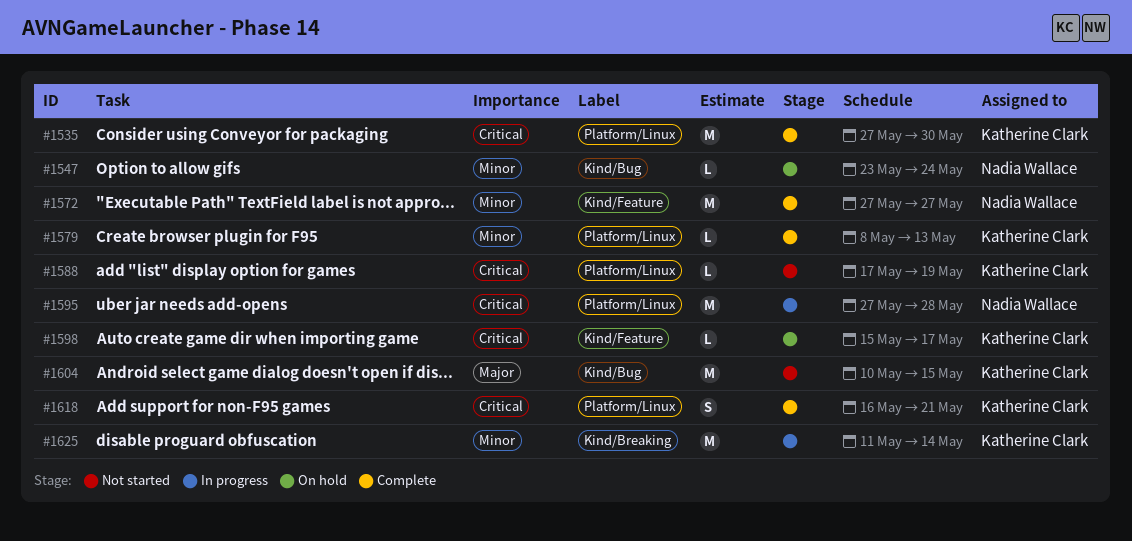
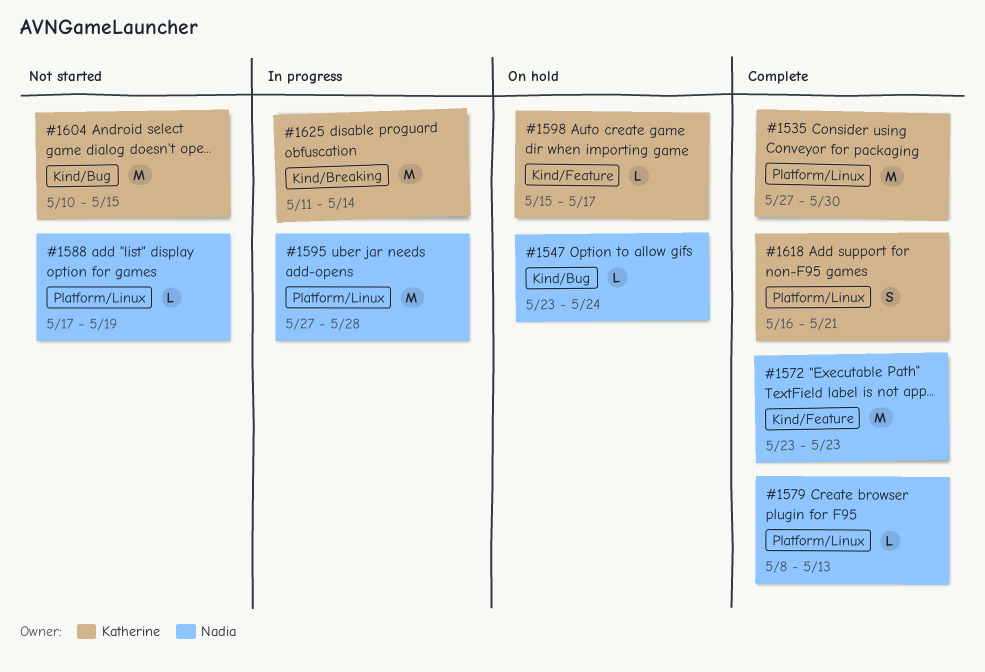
#1572, start: May 27 -> May 23
#1572, due: May 27 -> May 23
#1579, owner: Katherine Clark -> Nadia Wallace
#1588, owner: Katherine Clark -> Nadia Wallace

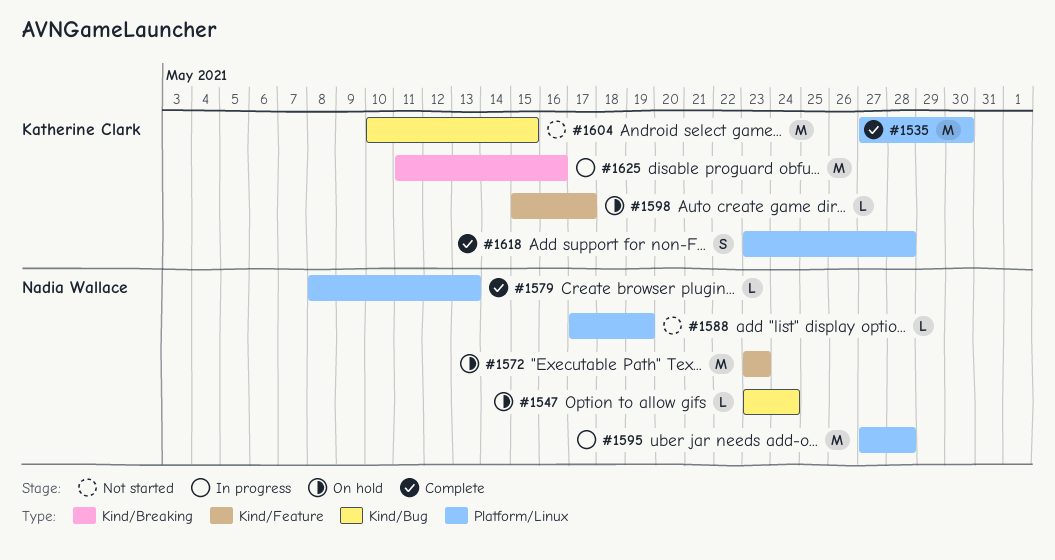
#1572, status: Complete -> On hold
#1618, start: May 16 -> May 23
#1618, due: May 21 -> May 28
#1625, due: May 14 -> May 16

